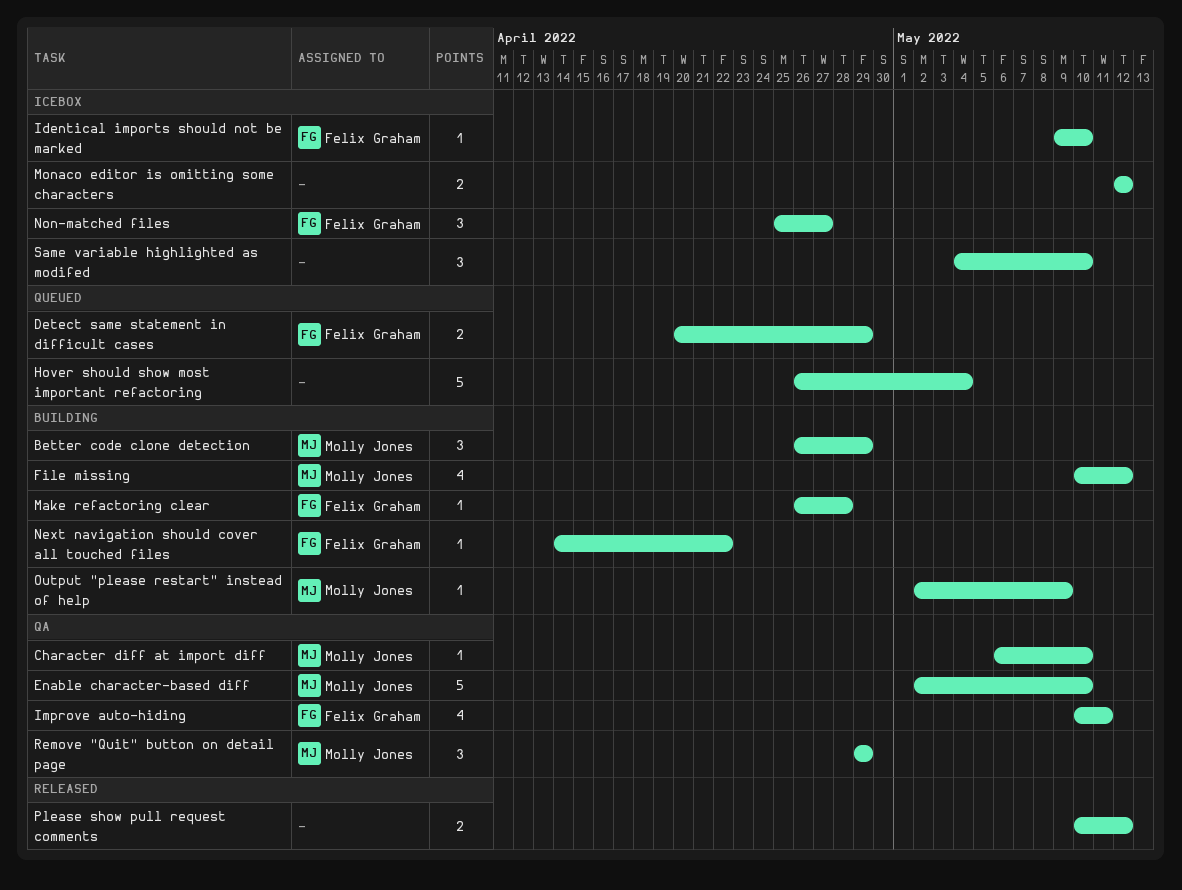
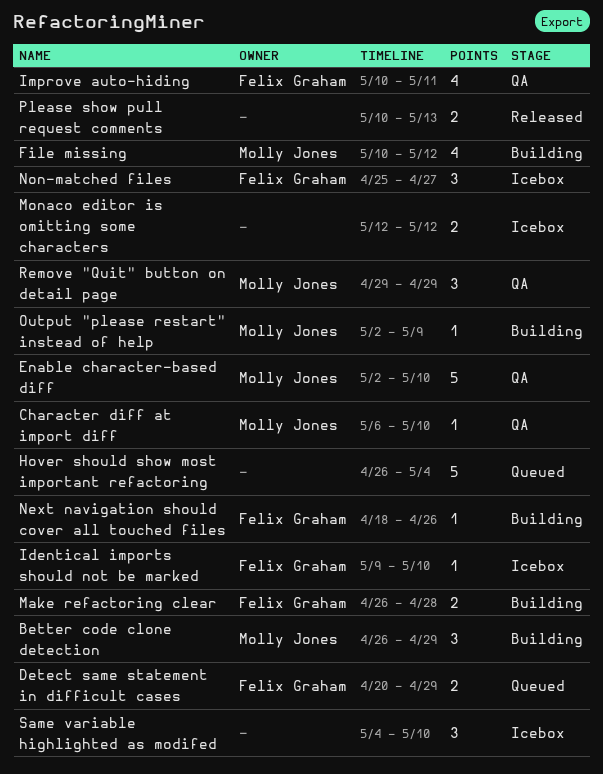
Make refactoring clear, estimate: 1 -> 2
Next navigation should cover all touched files, start: Apr 14 -> Apr 18
Next navigation should cover all touched files, due: Apr 22 -> Apr 26
Please show pull request comments, due: May 12 -> May 13

